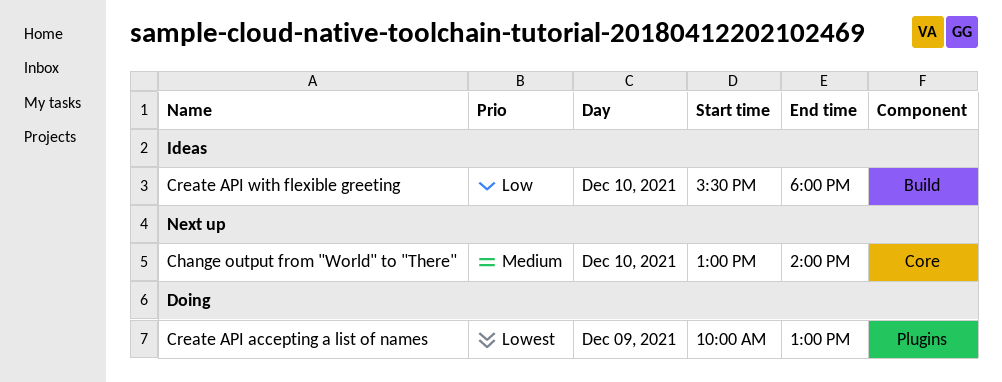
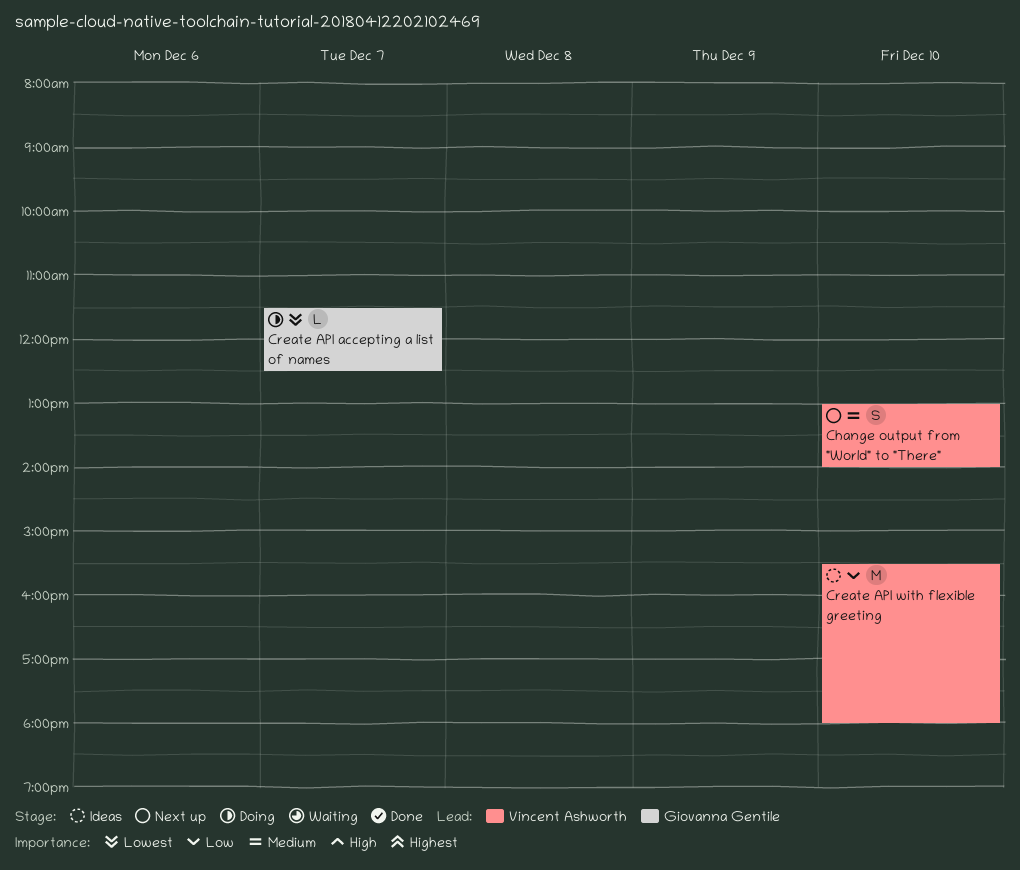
Create API accepting a list of names, day: Dec 9 -> Dec 7
Create API accepting a list of names, begins: 10:00 -> 11:30
Create API accepting a list of names, ends: 13:00 -> 12:30

